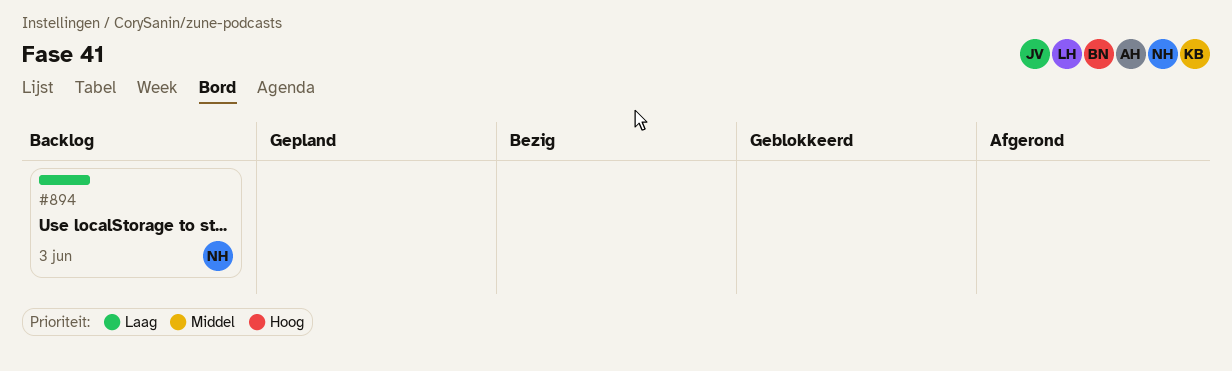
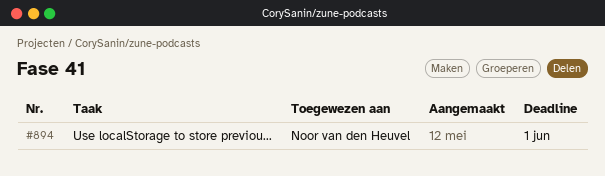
#894, due: Jun 3 -> Jun 1

